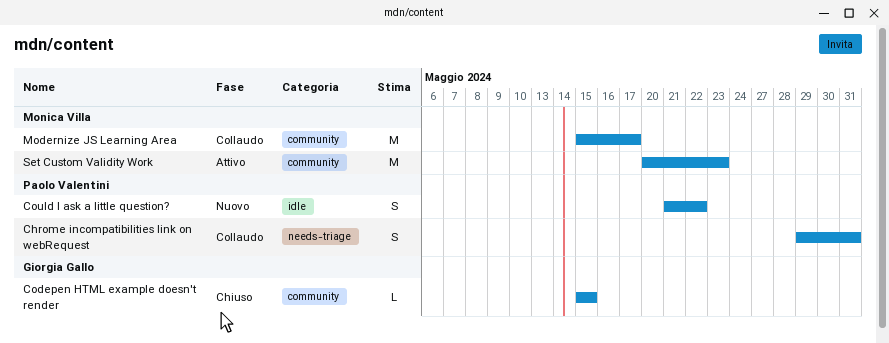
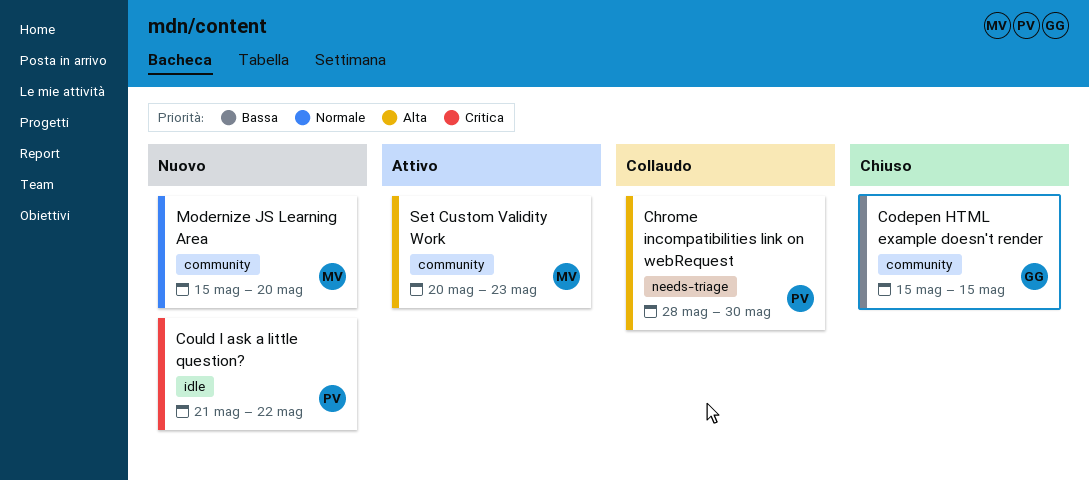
Chrome incompatibilities link on webRequest, start: May 29 -> May 28
Chrome incompatibilities link on webRequest, due: May 31 -> May 30
Modernize JS Learning Area, status: Collaudo -> Nuovo
Modernize JS Learning Area, due: May 17 -> May 20

